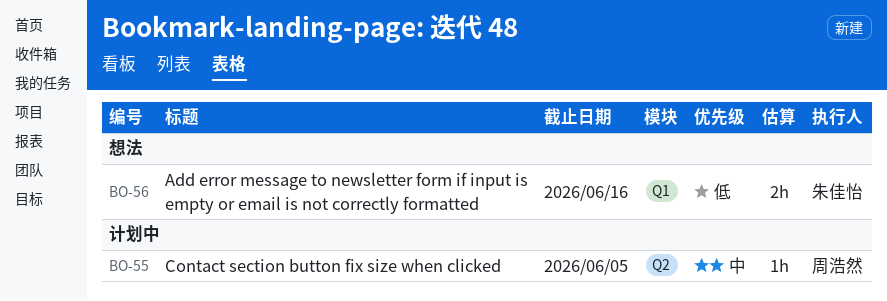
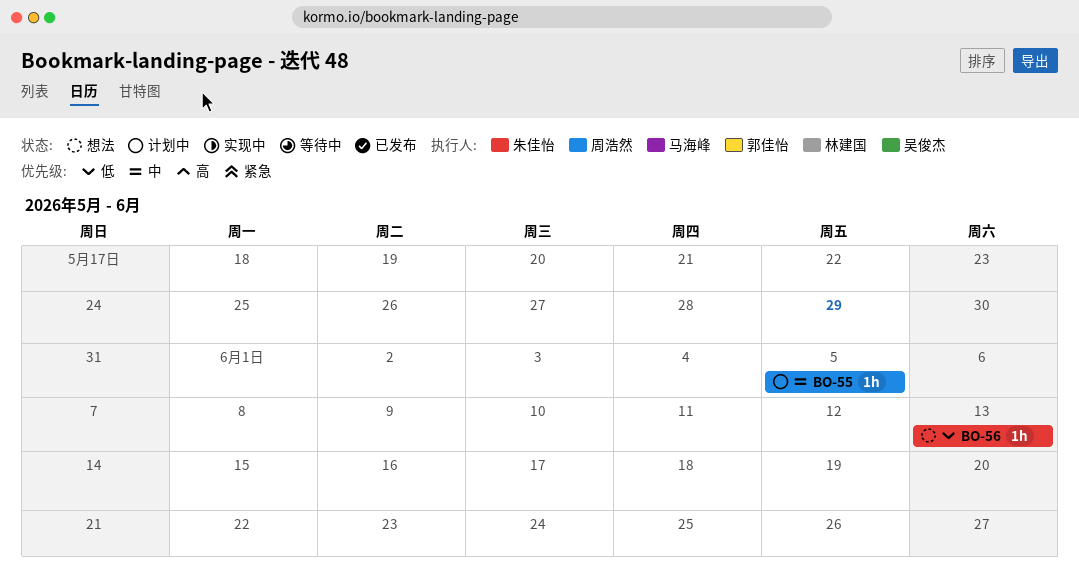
BO-56, estimate: 2h -> 1h
BO-56, due: Jun 16 -> Jun 13

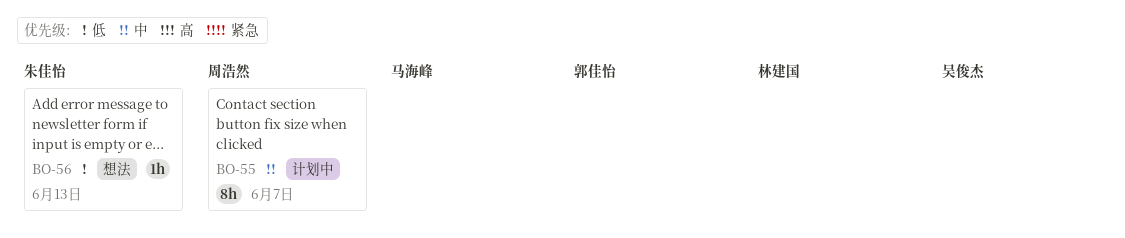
BO-55, estimate: 1h -> 8h
BO-55, due: Jun 5 -> Jun 7

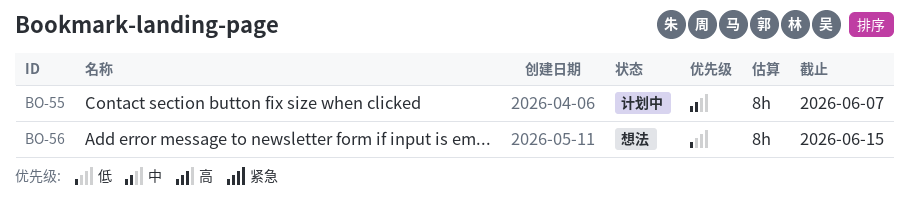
BO-56, estimate: 1h -> 8h
BO-56, due: Jun 13 -> Jun 15

